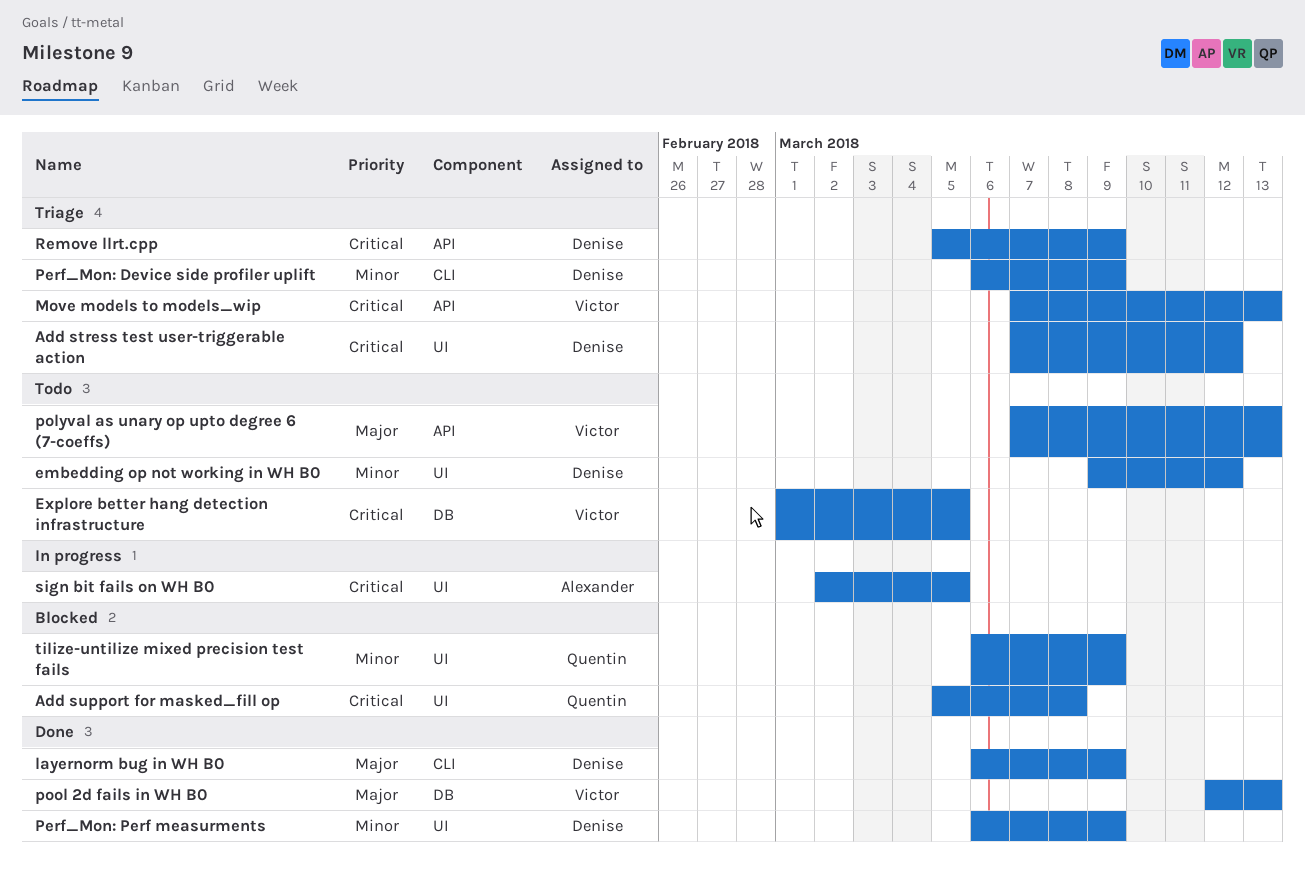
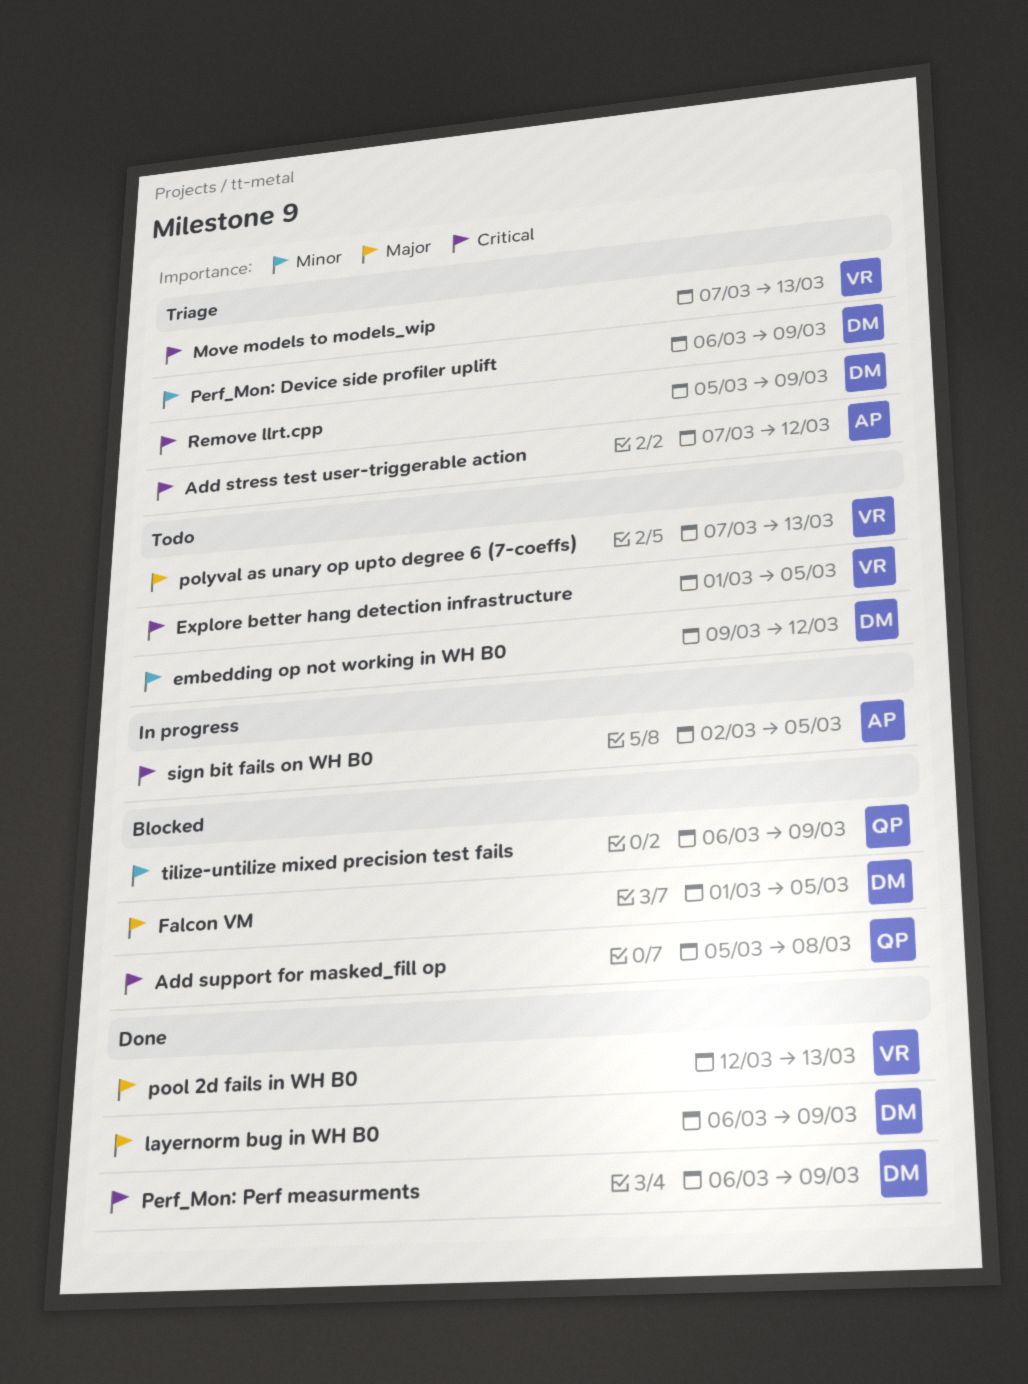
Add stress test user-triggerable action, owner: Denise -> Alexander
Falcon VM: none -> present
Perf_Mon: Perf measurments, priority: Minor -> Critical

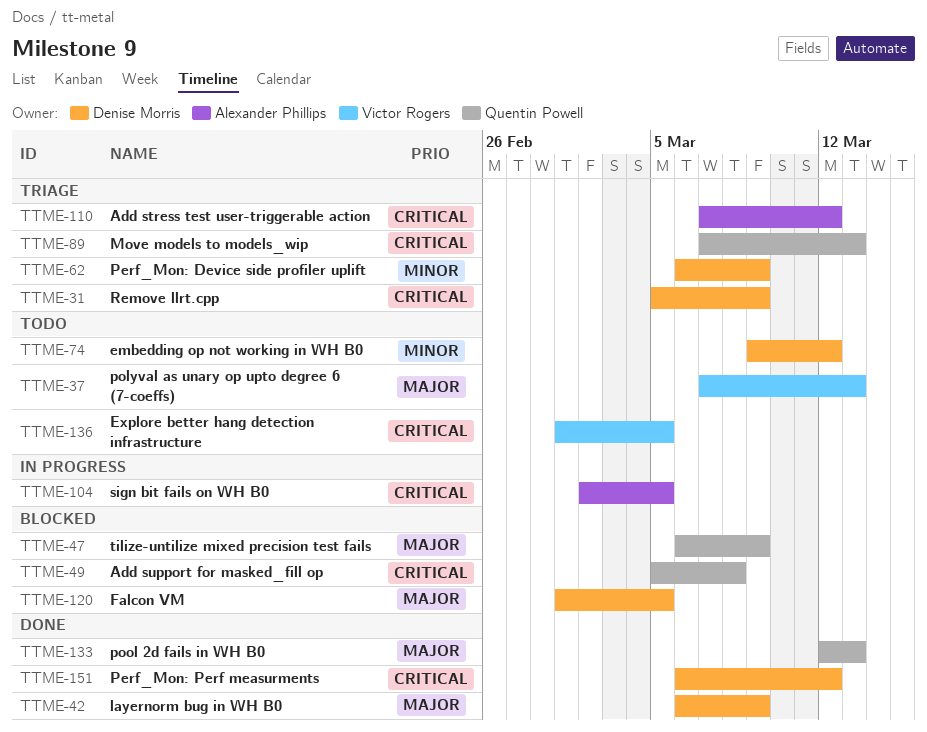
Move models to models_wip, owner: Victor Rogers -> Quentin Powell
Perf_Mon: Perf measurments, due: Mar 9 -> Mar 12
pool 2d fails in WH B0, owner: Victor Rogers -> Quentin Powell
tilize-untilize mixed precision test fails, priority: Minor -> Major

